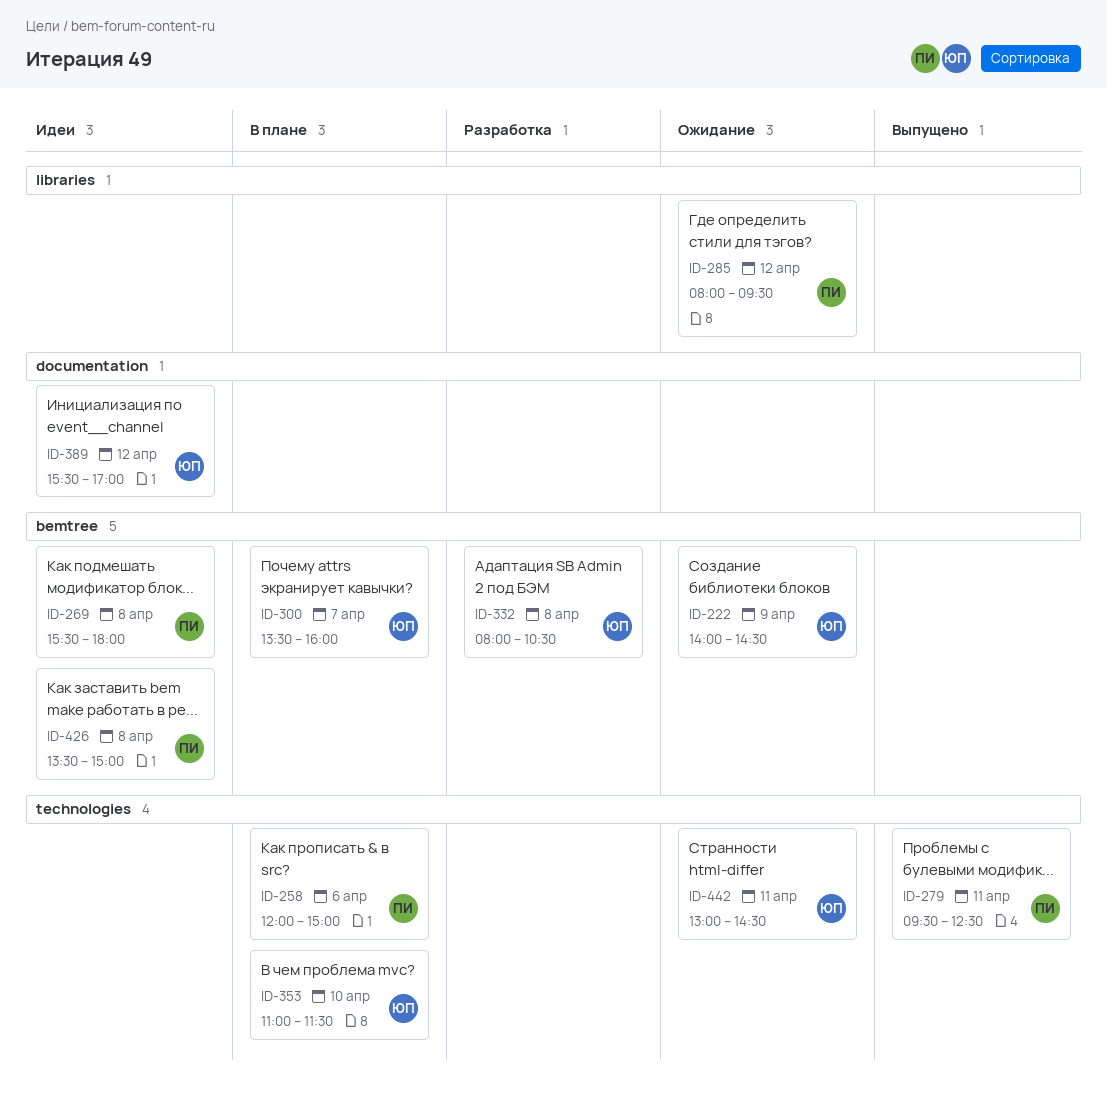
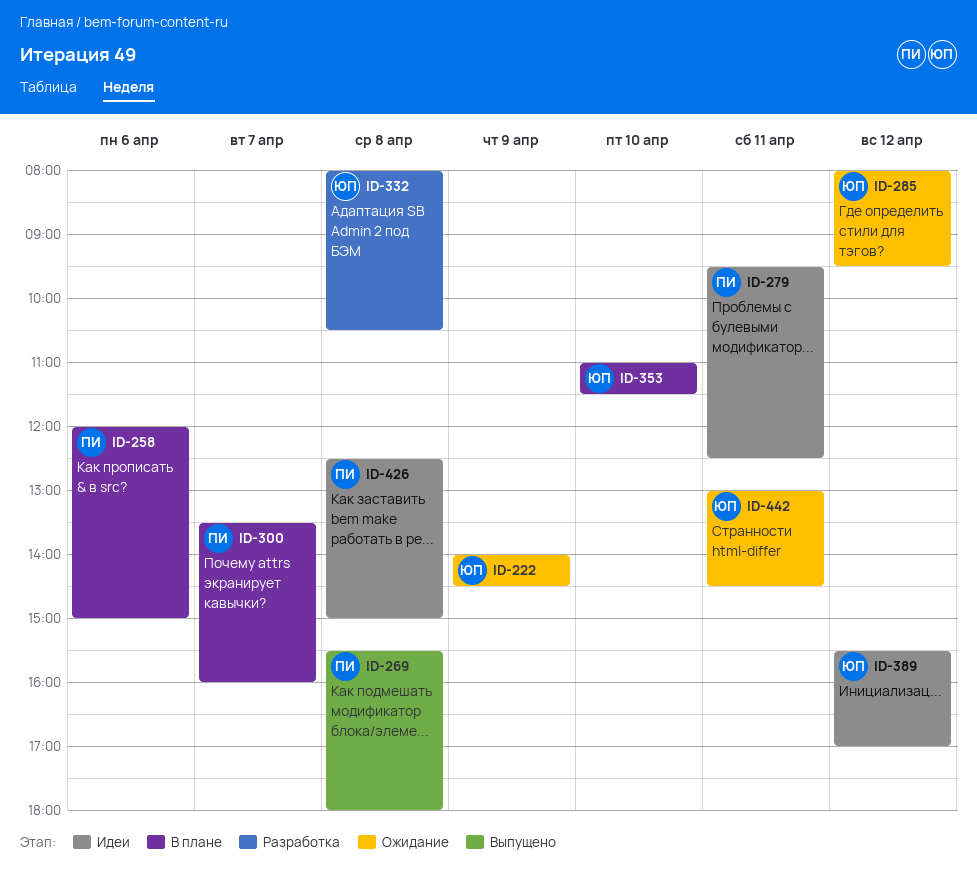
ID-269, status: Идеи -> Выпущено
ID-279, status: Выпущено -> Идеи
ID-285, owner: ПИ -> ЮП
ID-300, owner: ЮП -> ПИ
ID-426, begins: 13:30 -> 12:30

